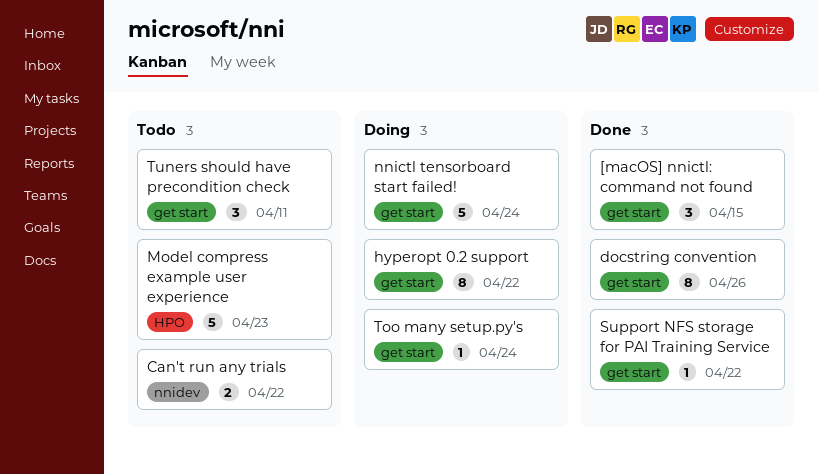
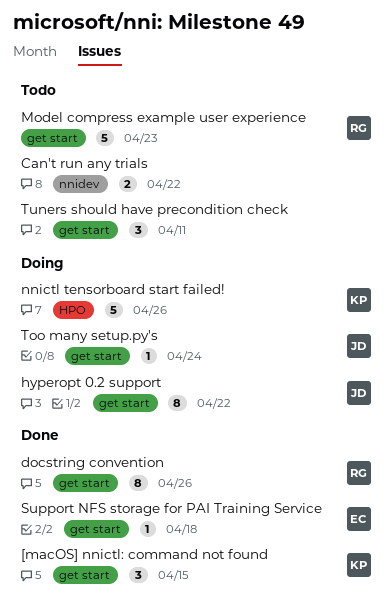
Model compress example user experience, label: HPO -> get start
nnictl tensorboard start failed!, label: get start -> HPO
nnictl tensorboard start failed!, due: Apr 24 -> Apr 26
Support NFS storage for PAI Training Service, due: Apr 22 -> Apr 18

